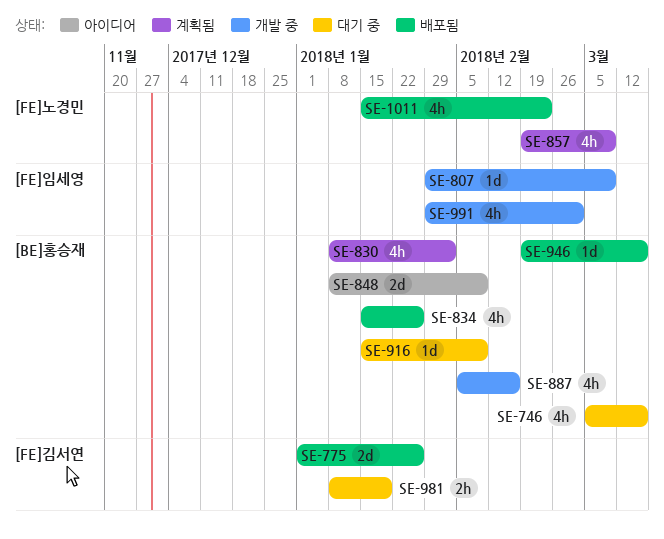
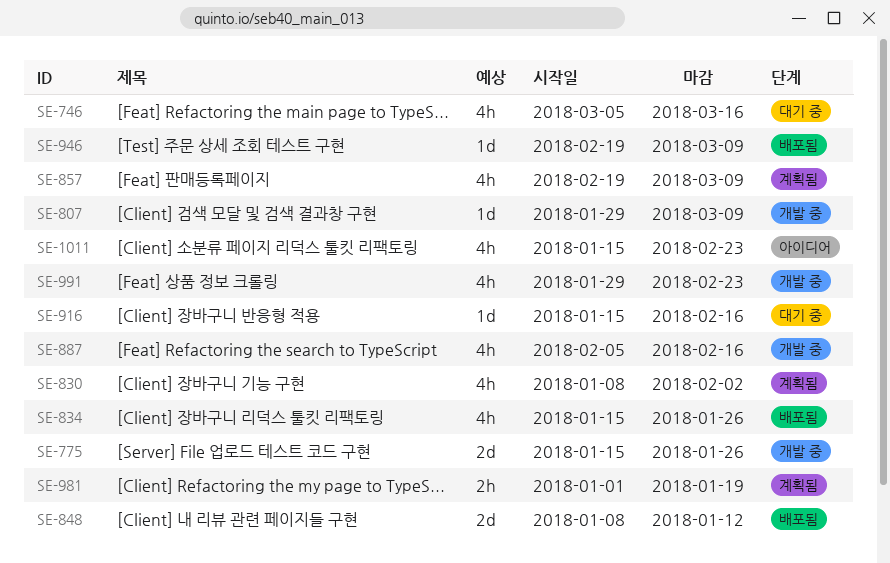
SE-775, status: 배포됨 -> 개발 중
SE-775, start: Jan 1 -> Jan 15
SE-848, status: 아이디어 -> 배포됨
SE-848, due: Feb 9 -> Jan 12
SE-916, due: Feb 9 -> Feb 16
SE-946, due: Mar 16 -> Mar 9
SE-981, status: 대기 중 -> 계획됨
SE-981, start: Jan 8 -> Jan 1
SE-991, due: Mar 2 -> Feb 23
SE-1011, status: 배포됨 -> 아이디어

